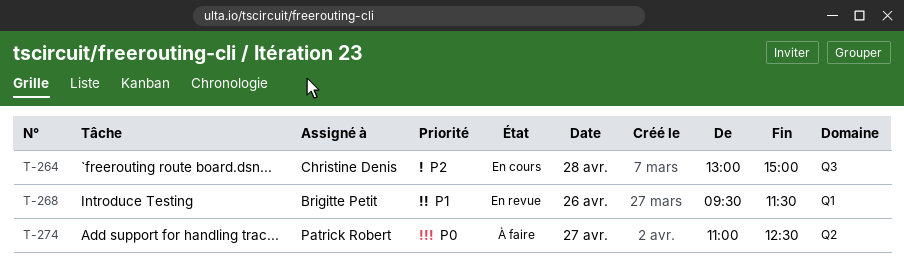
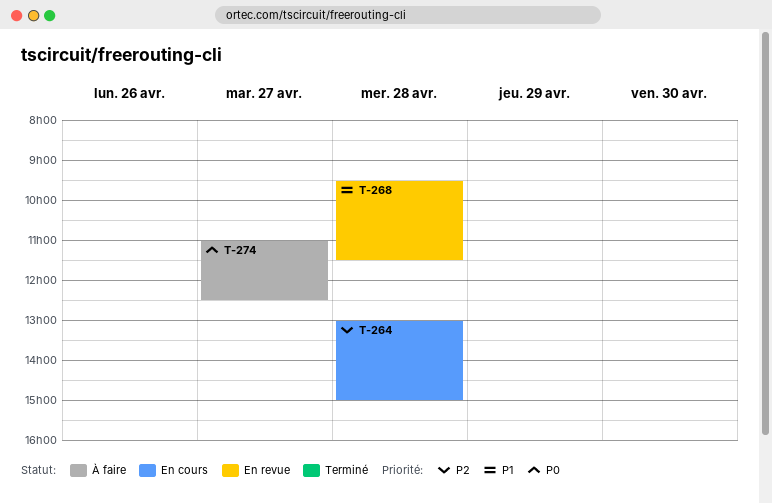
T-268, day: Apr 26 -> Apr 28

